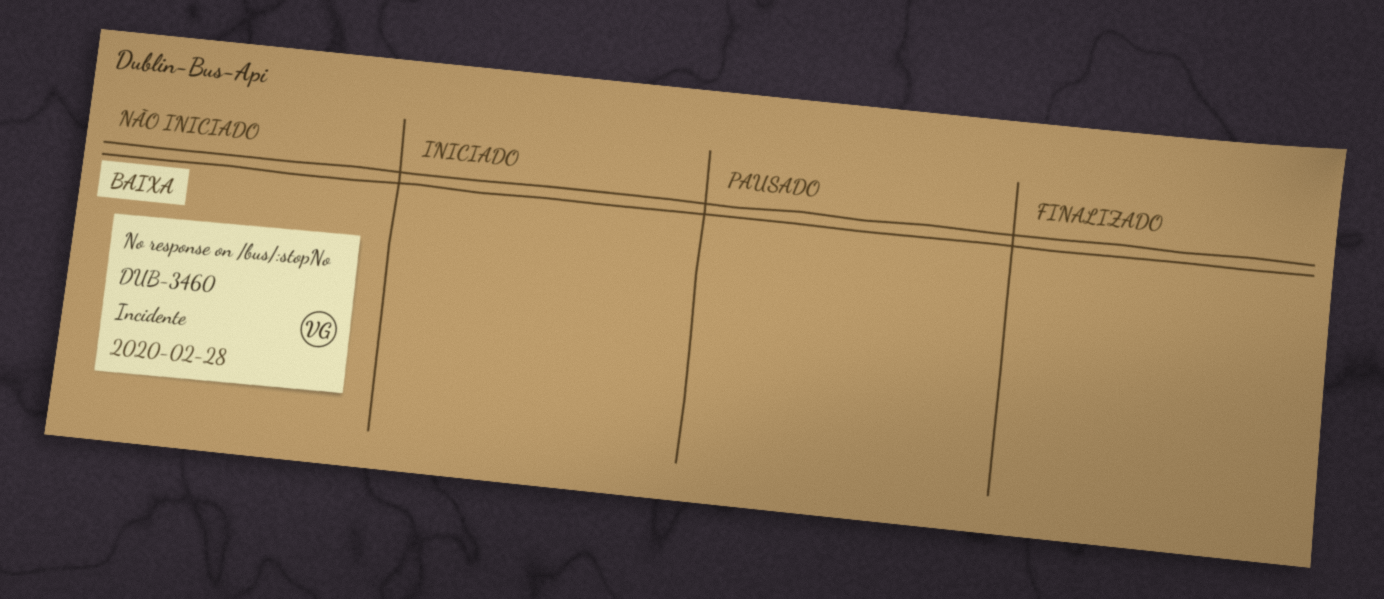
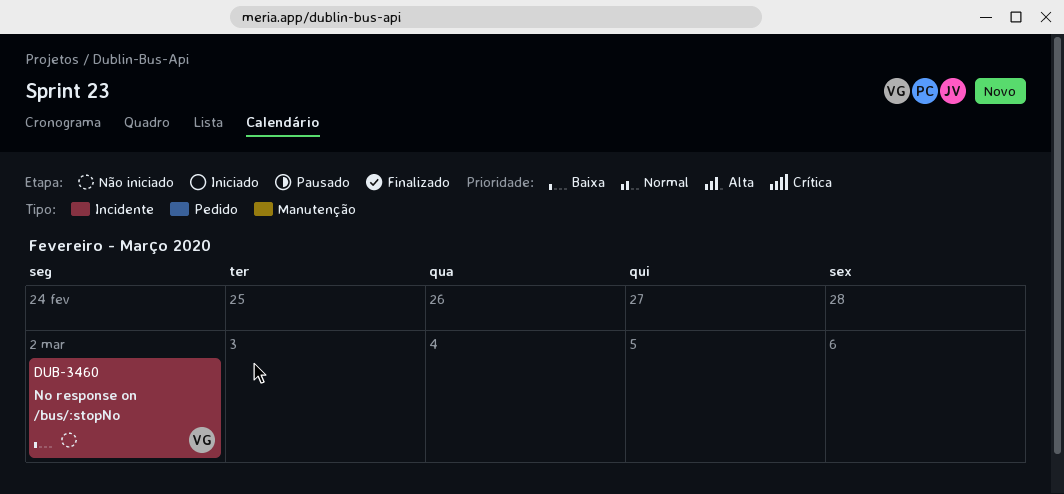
DUB-3460, due: Feb 28 -> Mar 2

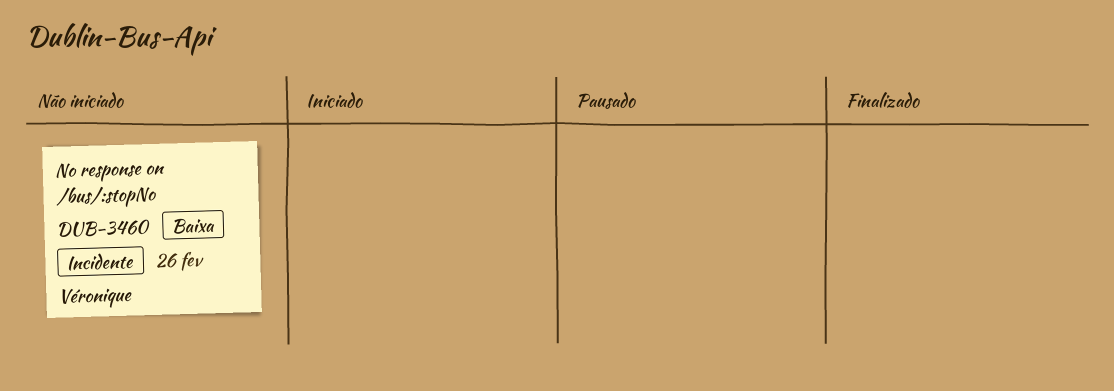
DUB-3460, due: Mar 2 -> Feb 26

